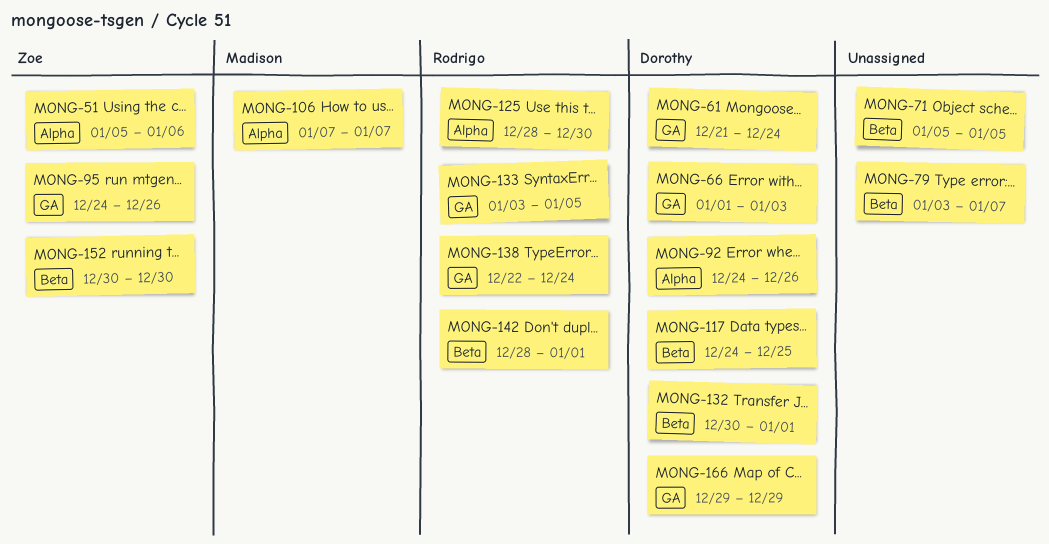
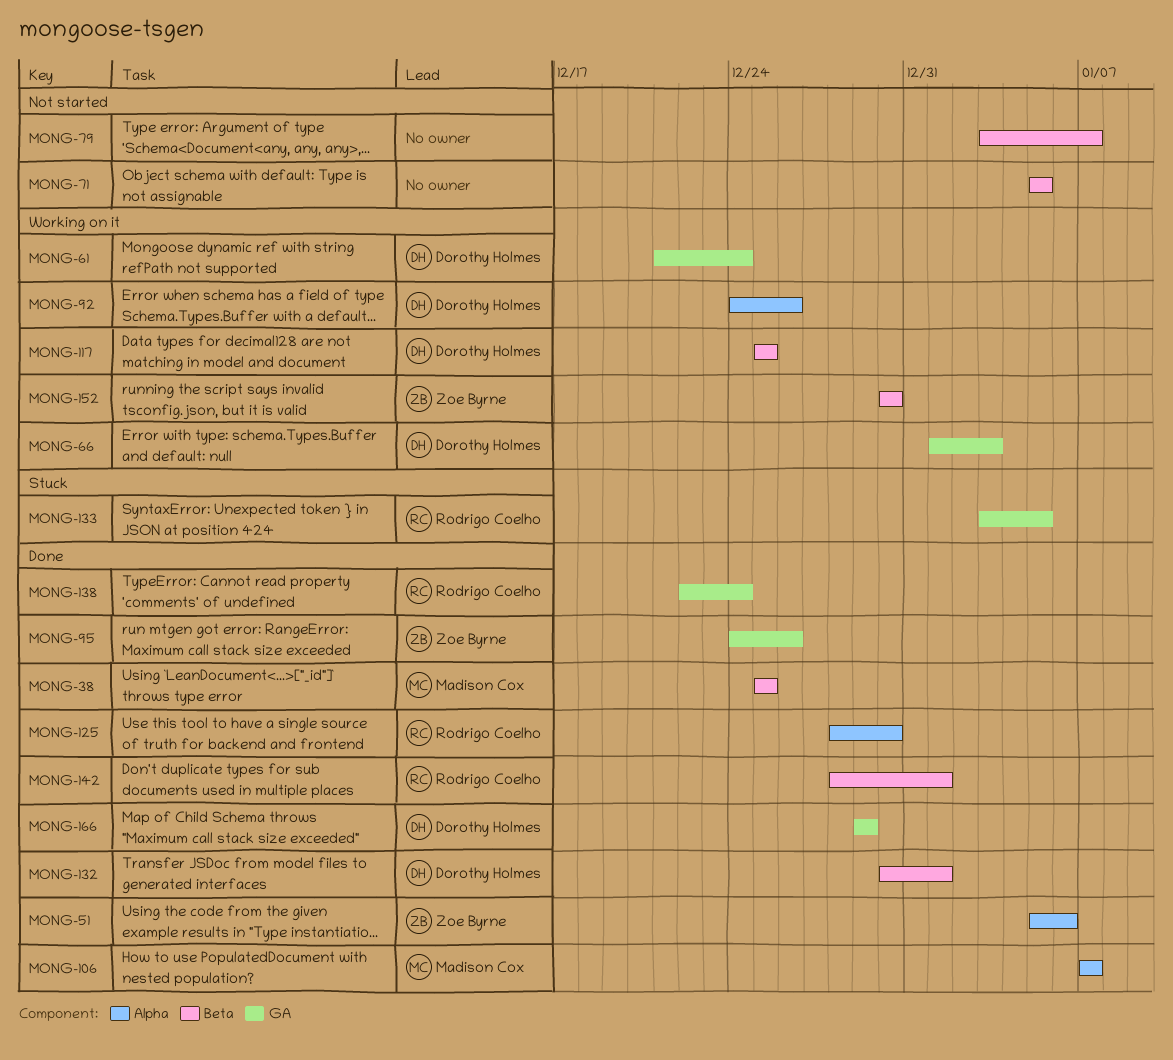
MONG-38: none -> present
MONG-117, start: Dec 24 -> Dec 25

